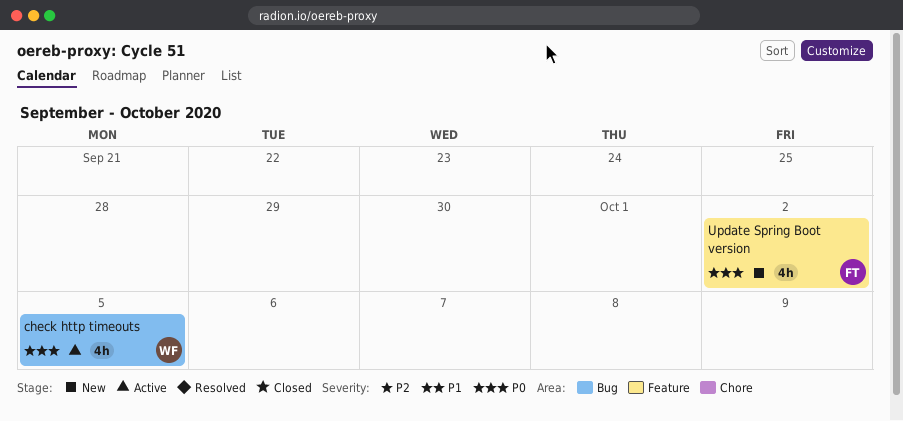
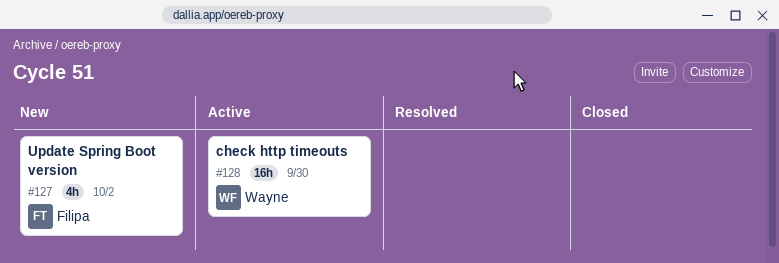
check http timeouts, estimate: 4h -> 16h
check http timeouts, due: Oct 5 -> Sep 30

